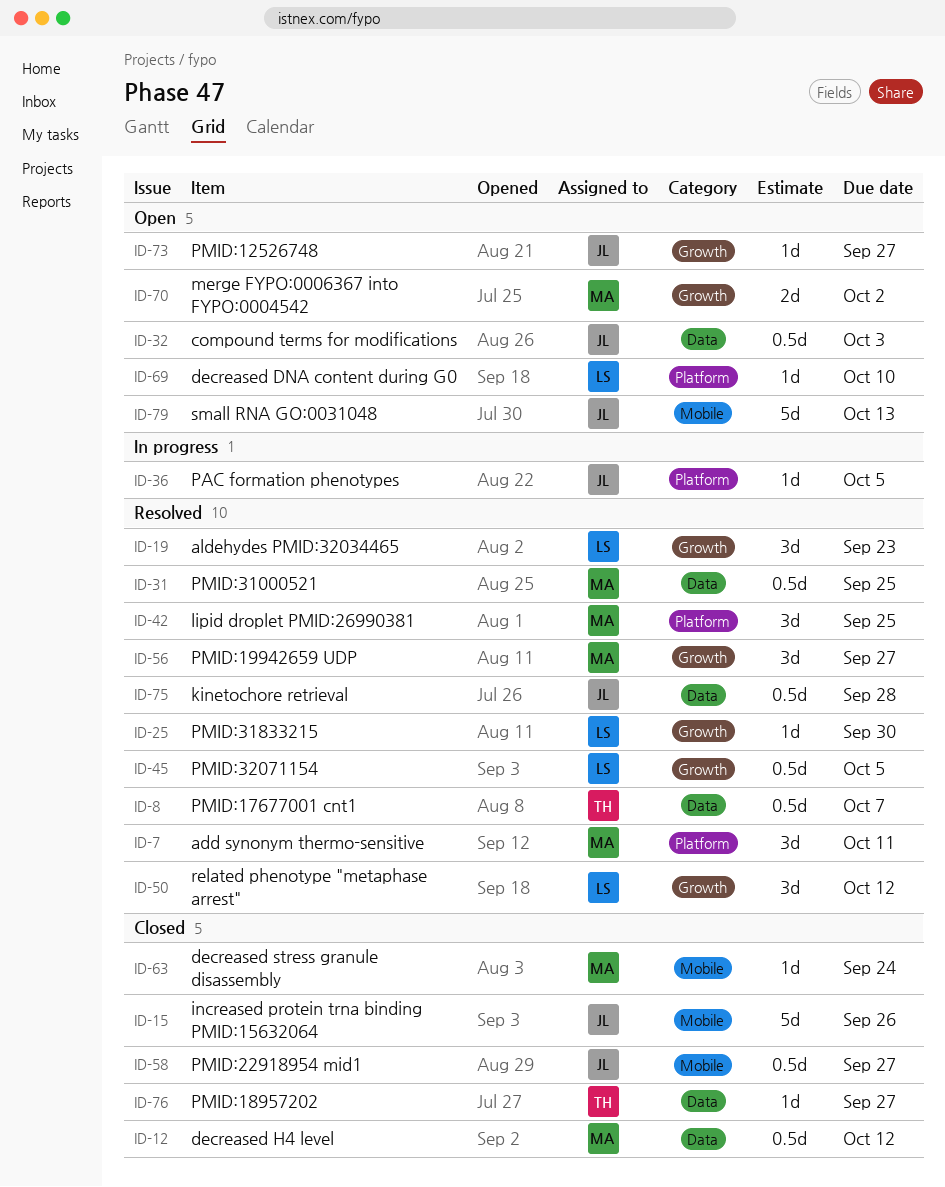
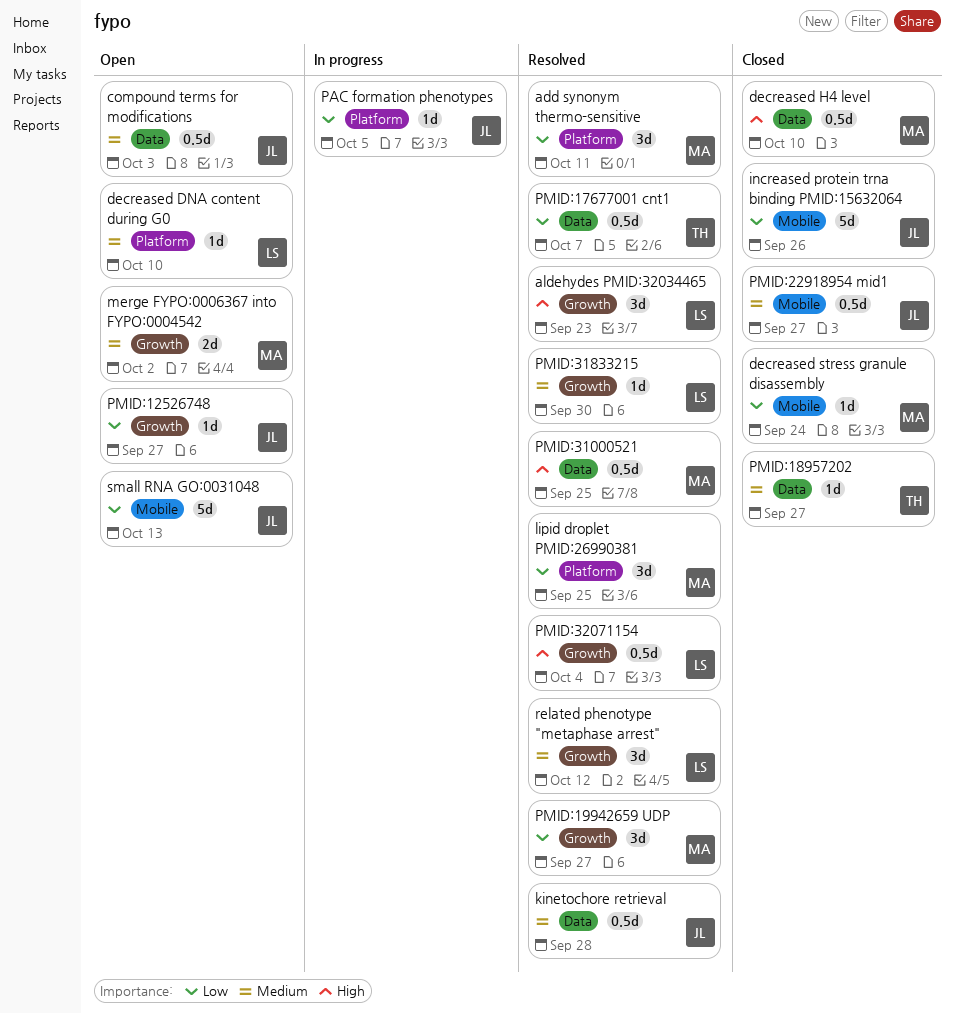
decreased H4 level, due: Oct 12 -> Oct 10
PMID:32071154, due: Oct 5 -> Oct 4

